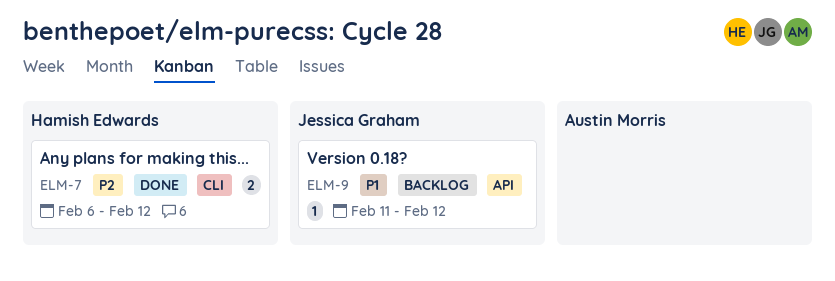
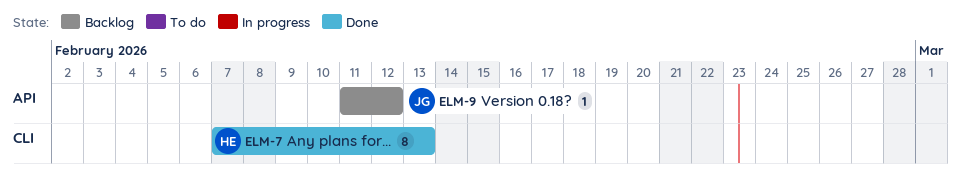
ELM-7, estimate: 2 -> 8
ELM-7, start: Feb 6 -> Feb 7
ELM-7, due: Feb 12 -> Feb 13

